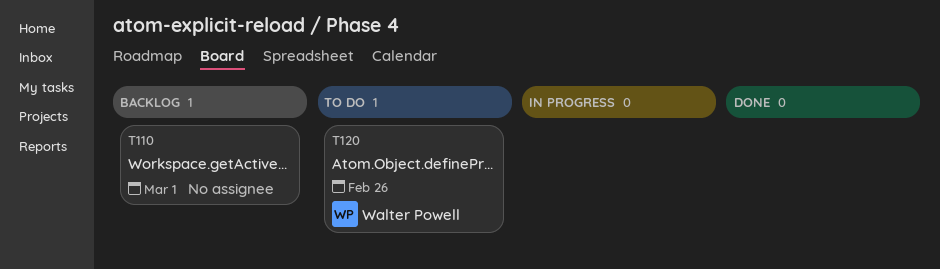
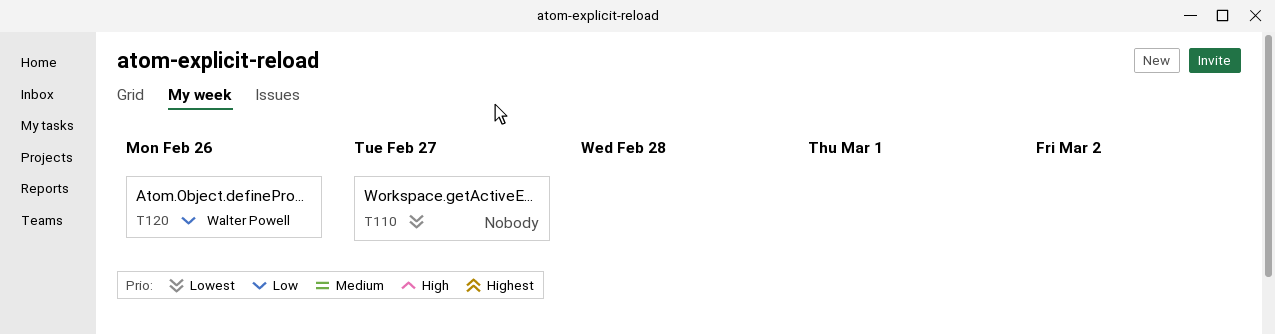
T110, due: Mar 1 -> Feb 27

